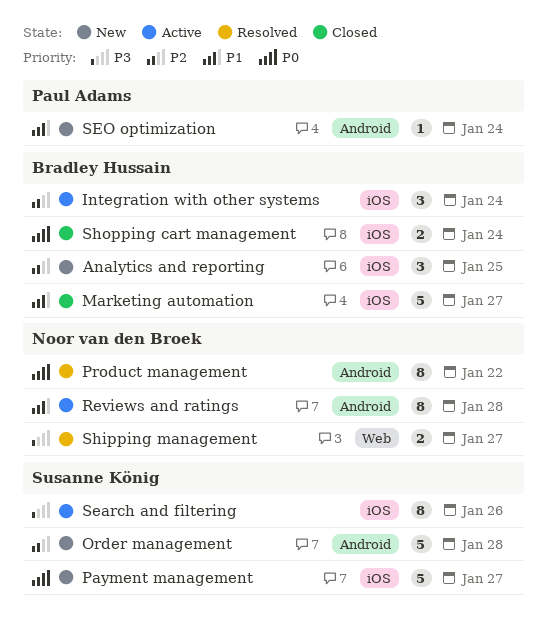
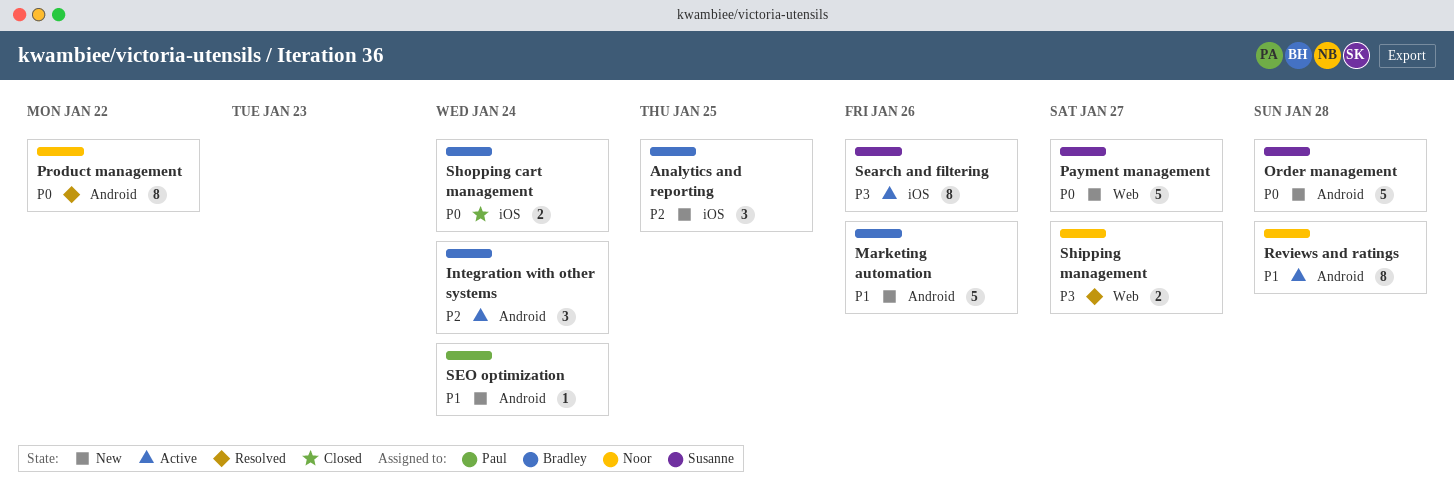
Integration with other systems, label: iOS -> Android
Marketing automation, status: Closed -> New
Marketing automation, label: iOS -> Android
Marketing automation, due: Jan 27 -> Jan 26
Order management, priority: P2 -> P0
Payment management, label: iOS -> Web

